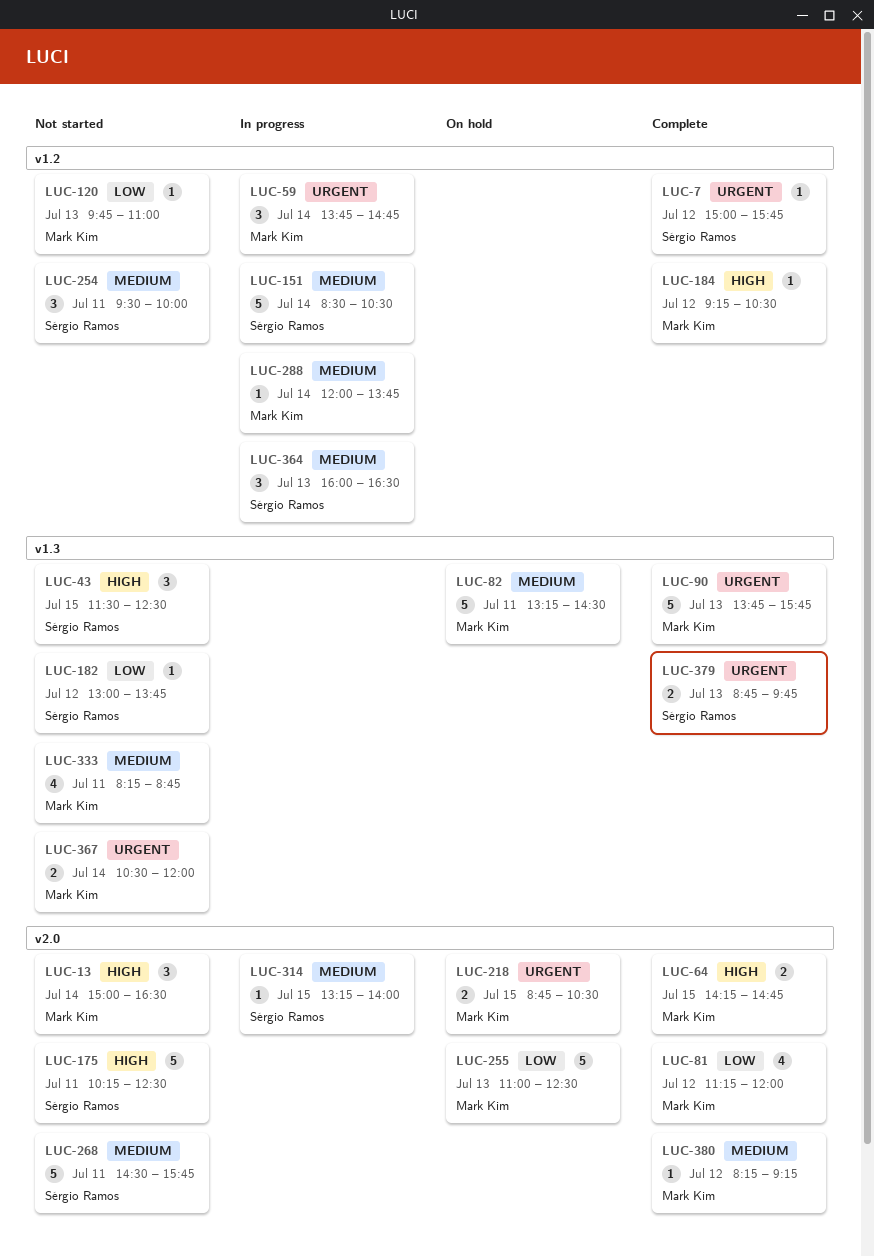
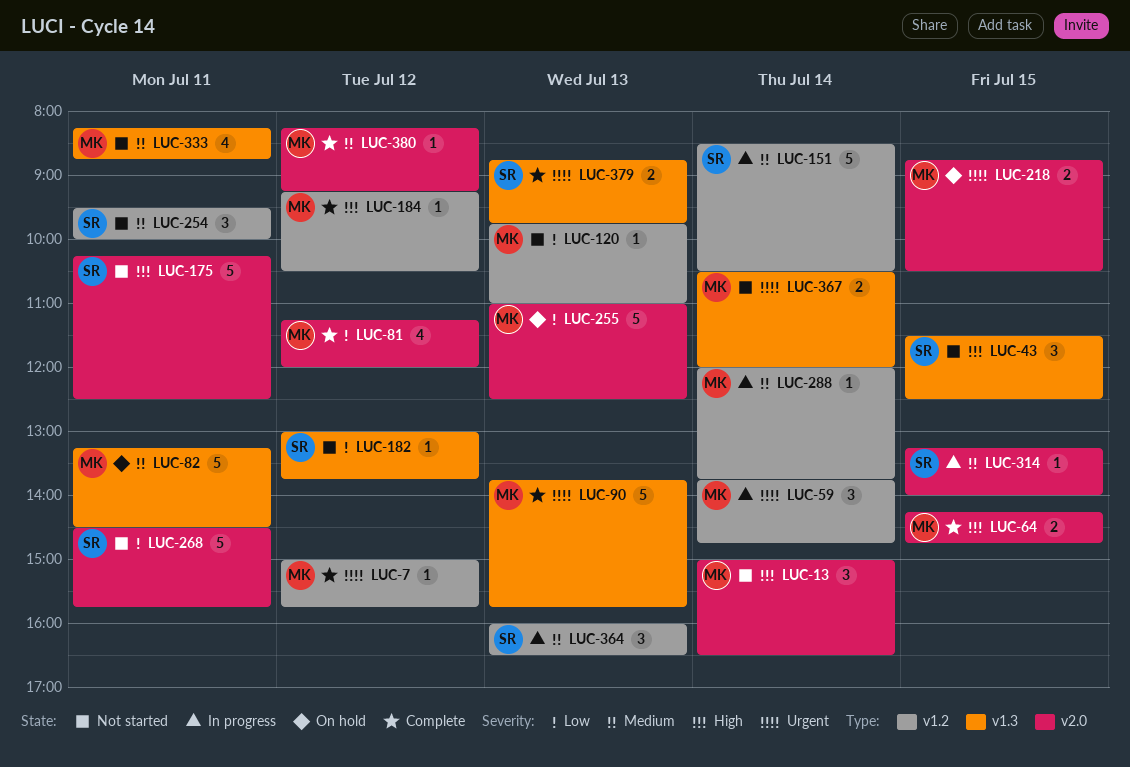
LUC-7, owner: Sérgio Ramos -> Mark Kim
LUC-268, priority: Medium -> Low

